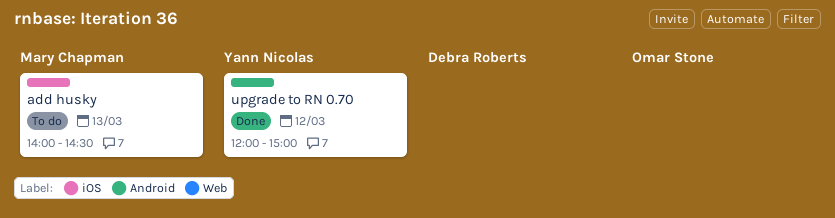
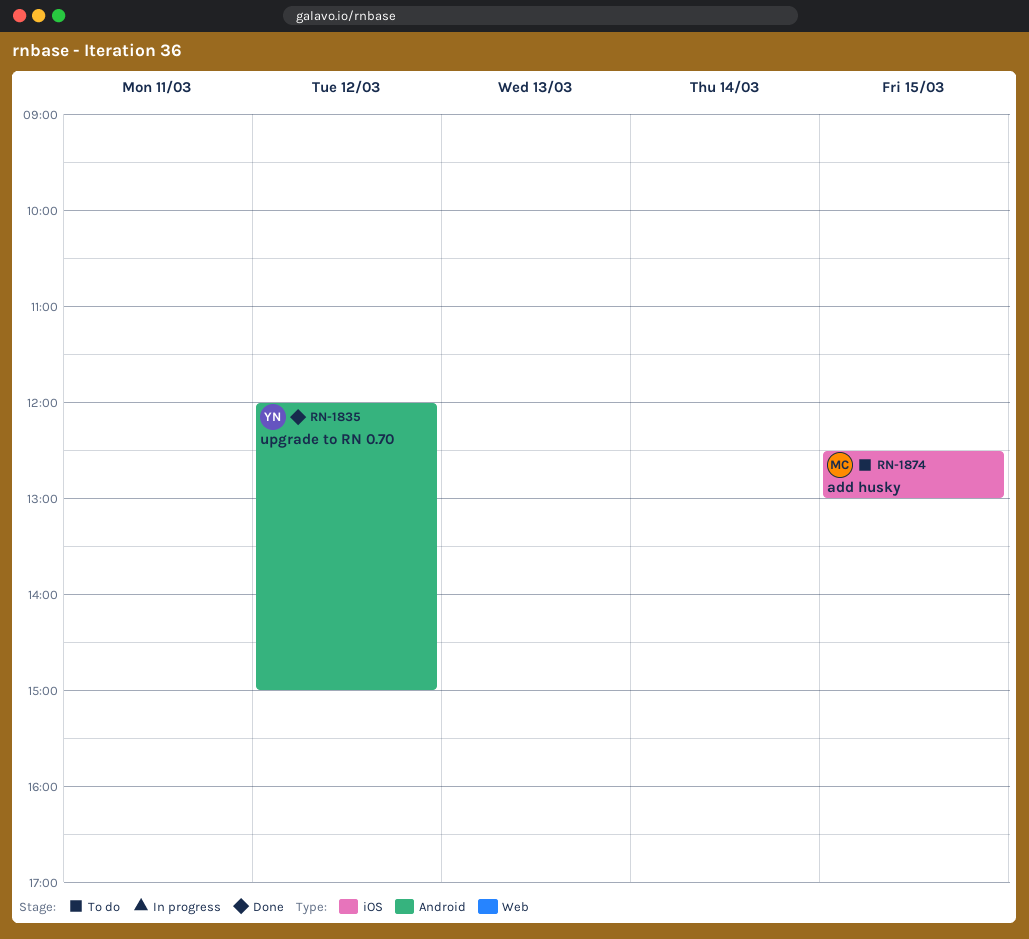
add husky, day: Mar 13 -> Mar 15
add husky, begins: 14:00 -> 12:30
add husky, ends: 14:30 -> 13:00

